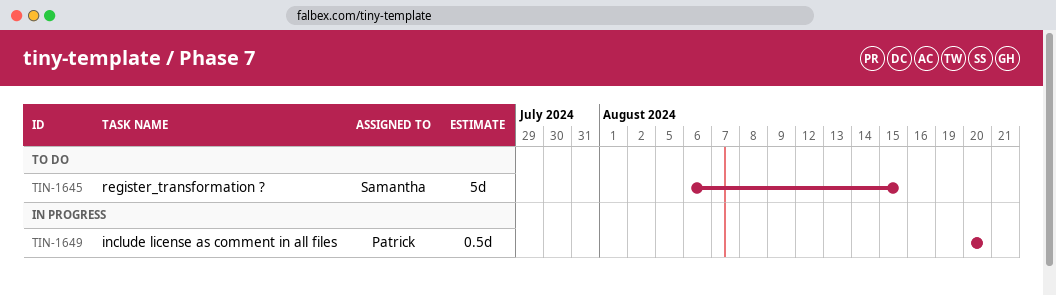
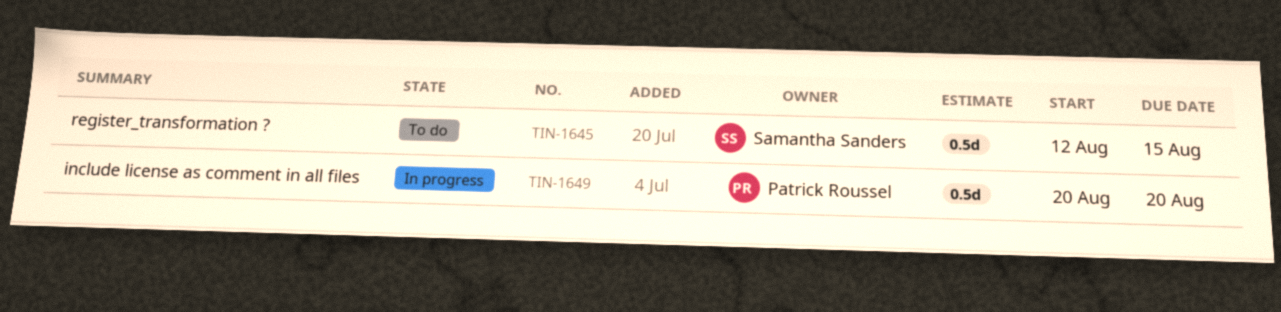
TIN-1645, estimate: 5d -> 0.5d
TIN-1645, start: Aug 6 -> Aug 12

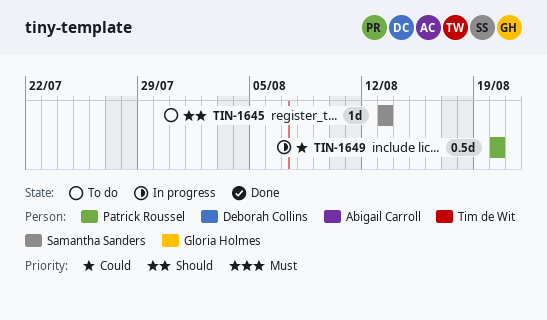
TIN-1645, estimate: 0.5d -> 1d
TIN-1645, start: Aug 12 -> Aug 13
TIN-1645, due: Aug 15 -> Aug 13

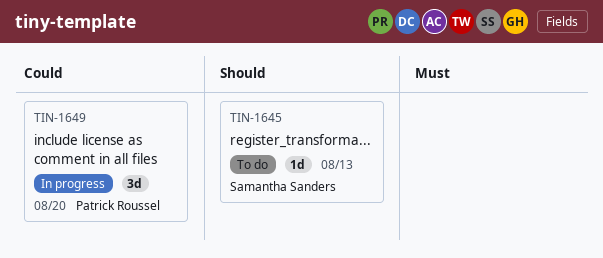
TIN-1649, estimate: 0.5d -> 3d

